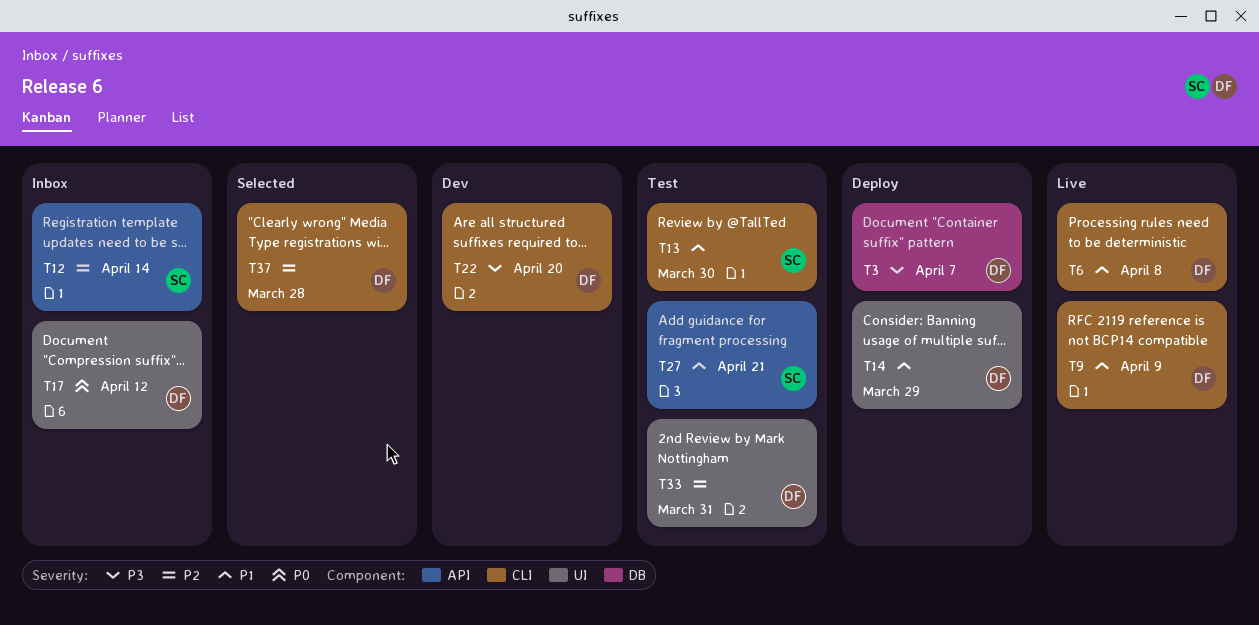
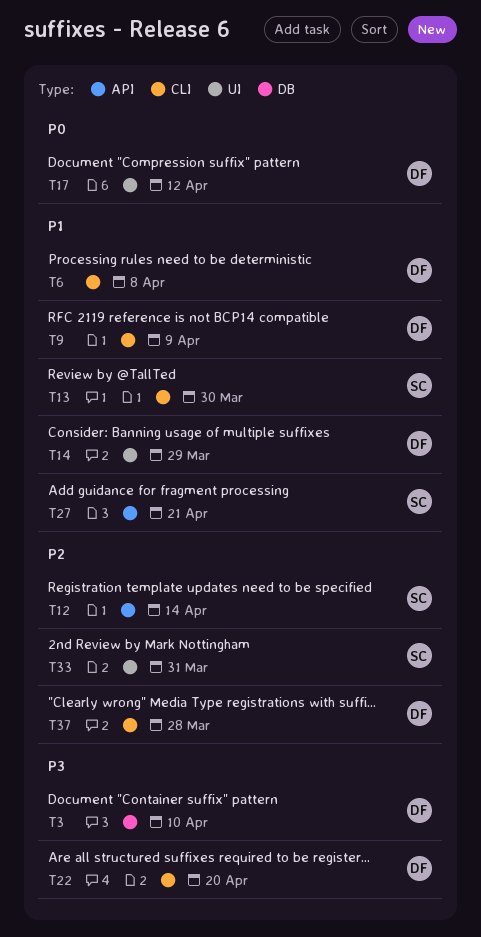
T3, due: Apr 7 -> Apr 10
T33, owner: DF -> SC

